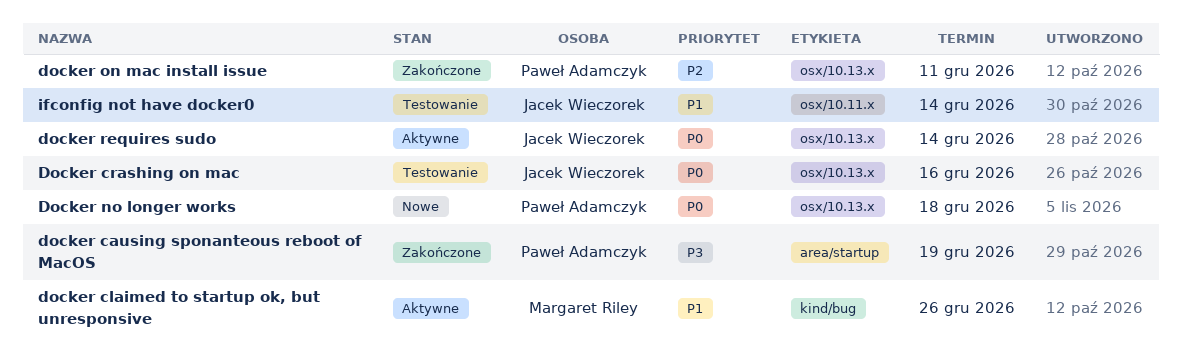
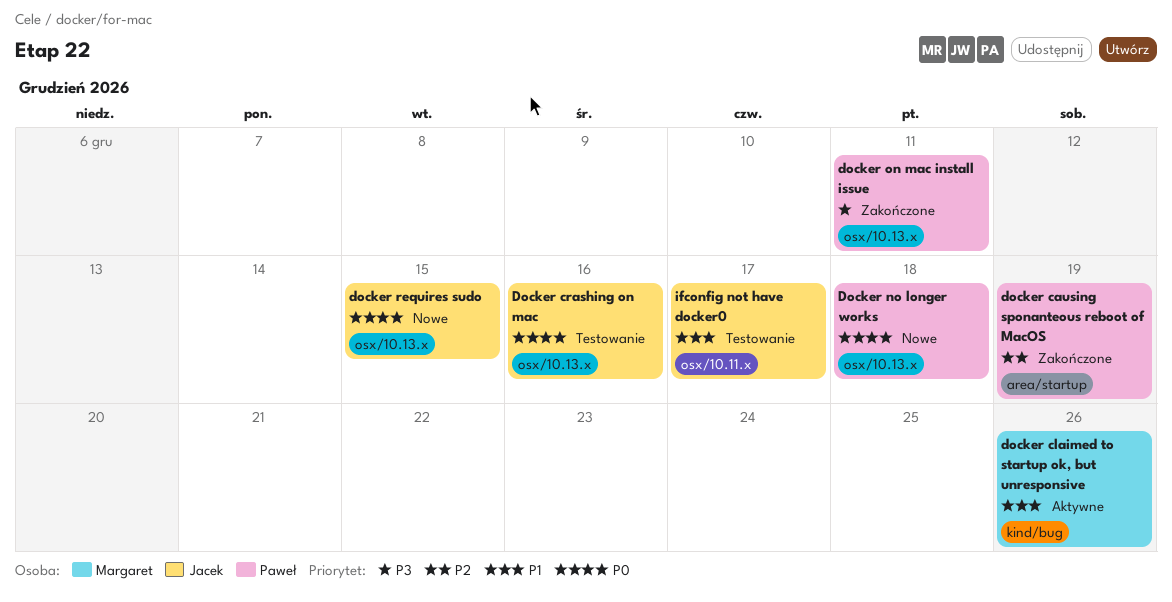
docker causing sponanteous reboot of MacOS, priority: P3 -> P2
docker on mac install issue, priority: P2 -> P3
docker requires sudo, status: Aktywne -> Nowe
docker requires sudo, due: Dec 14 -> Dec 15
ifconfig not have docker0, due: Dec 14 -> Dec 17

